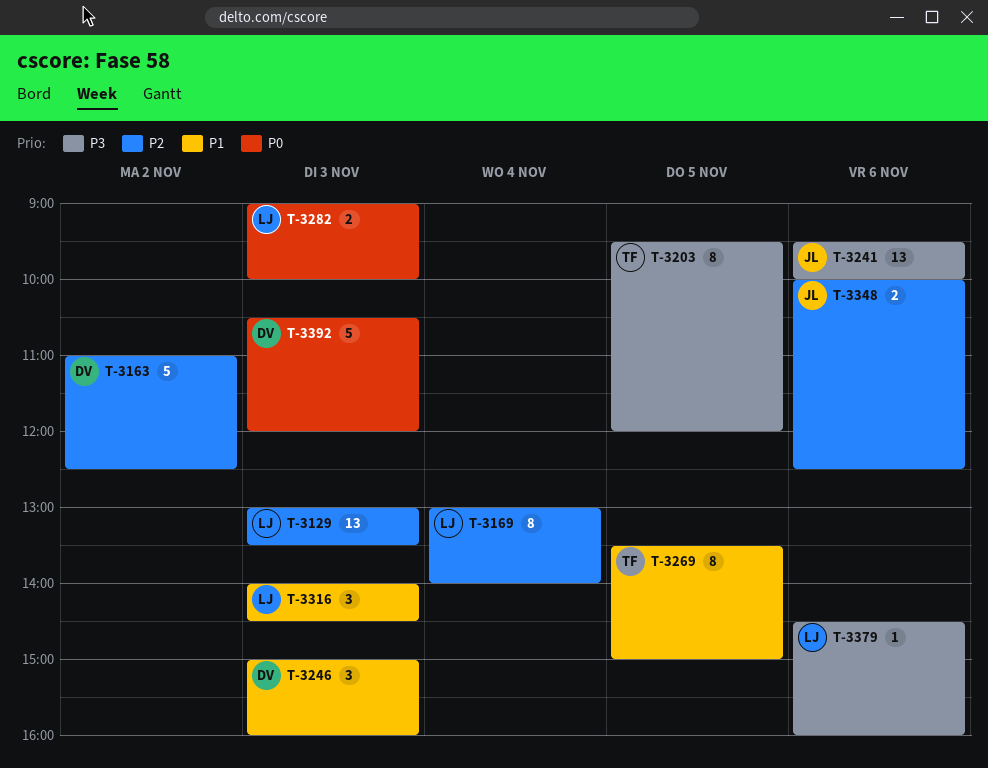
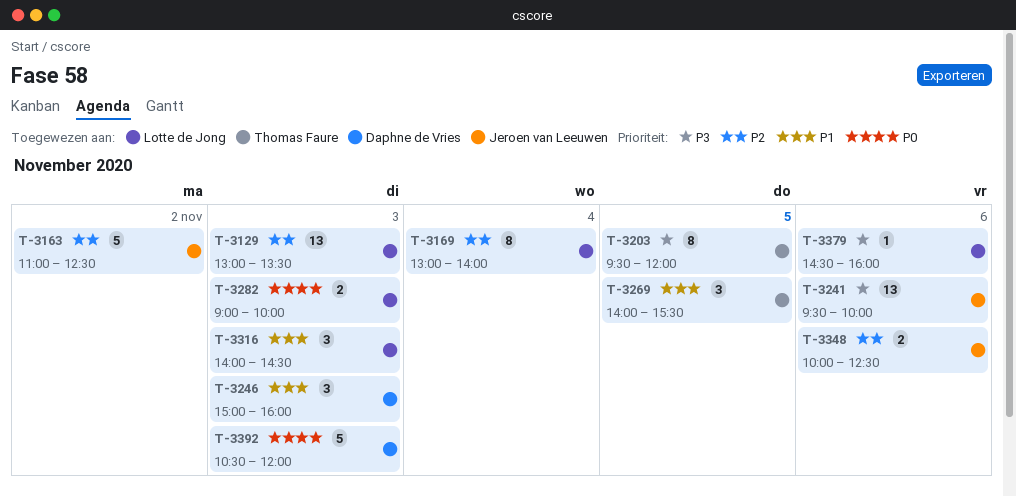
T-3163, owner: Daphne de Vries -> Jeroen van Leeuwen
T-3269, estimate: 8 -> 3
T-3269, begins: 13:30 -> 14:00
T-3269, ends: 15:00 -> 15:30

